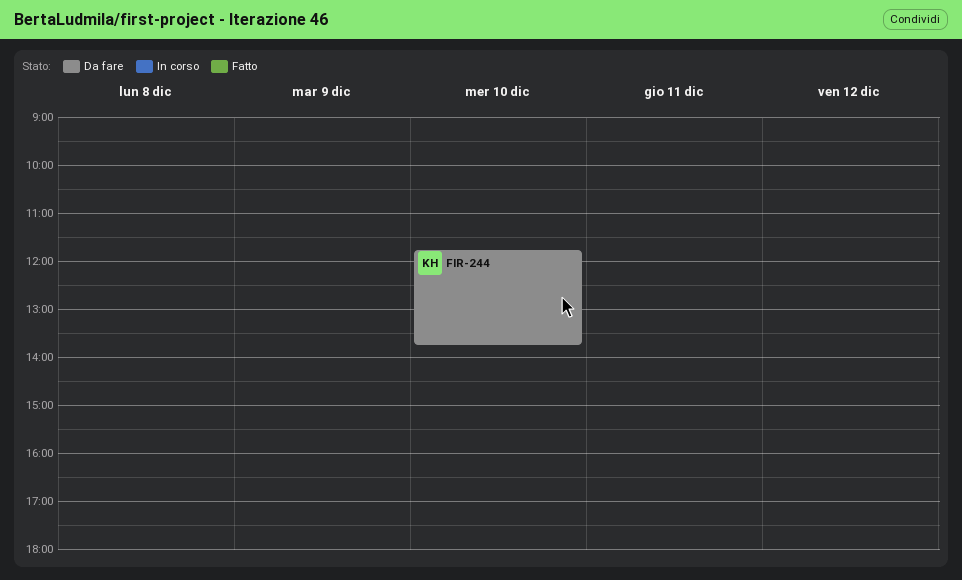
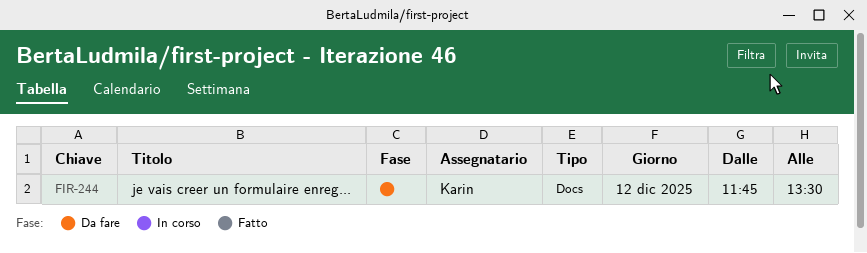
FIR-244, day: Dec 10 -> Dec 12
FIR-244, ends: 13:45 -> 13:30

